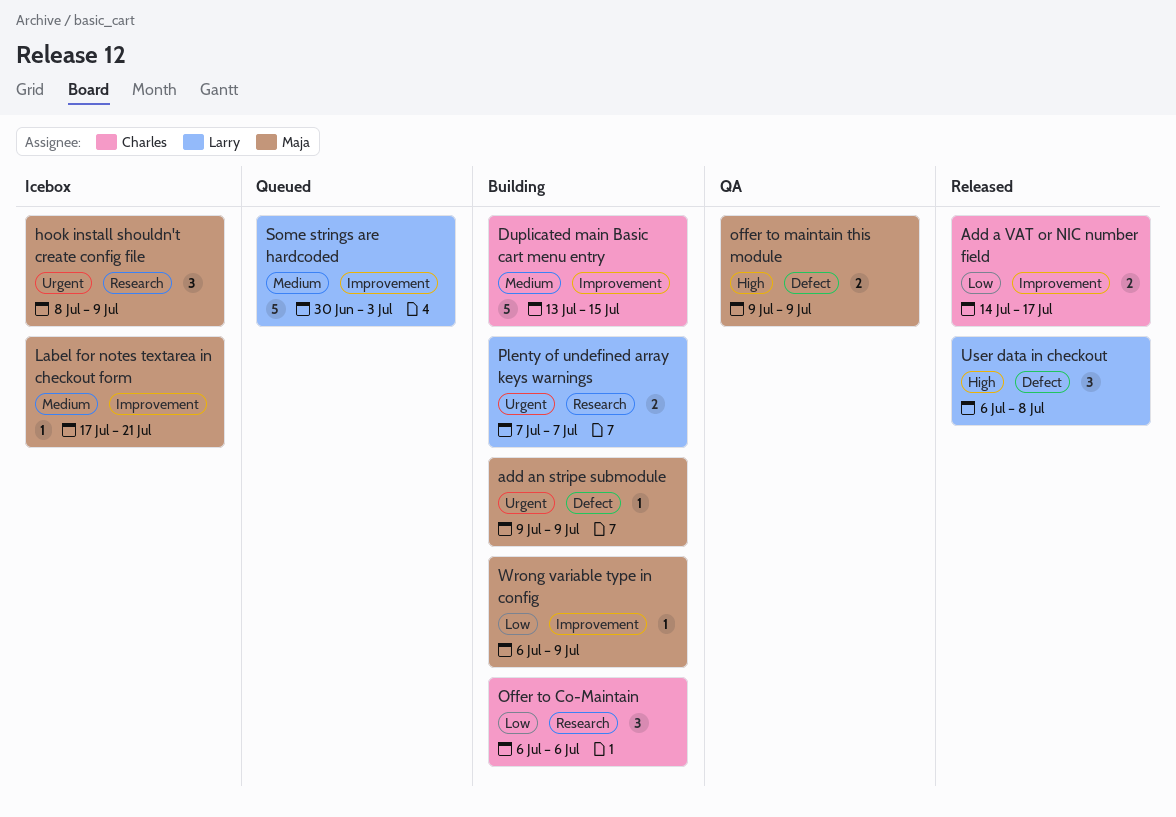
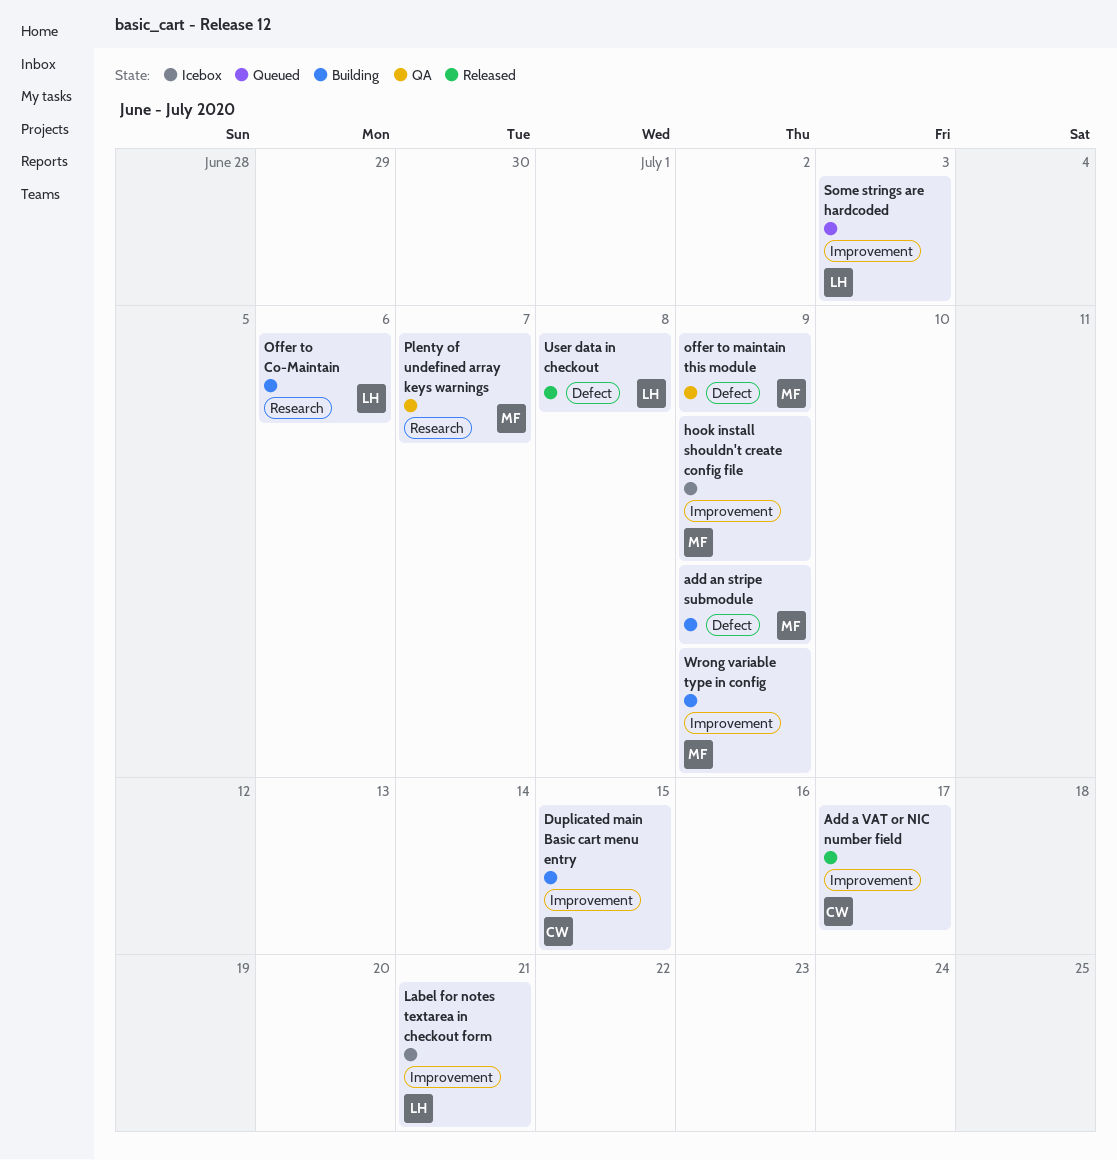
hook install shouldn't create config file, label: Research -> Improvement
Label for notes textarea in checkout form, owner: Maja -> Larry
Offer to Co-Maintain, owner: Charles -> Larry
Plenty of undefined array keys warnings, status: Building -> QA
Plenty of undefined array keys warnings, owner: Larry -> Maja

